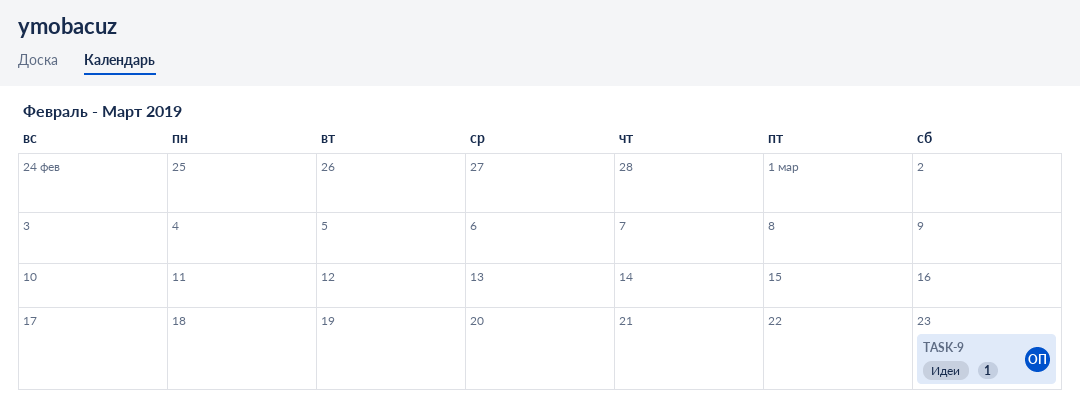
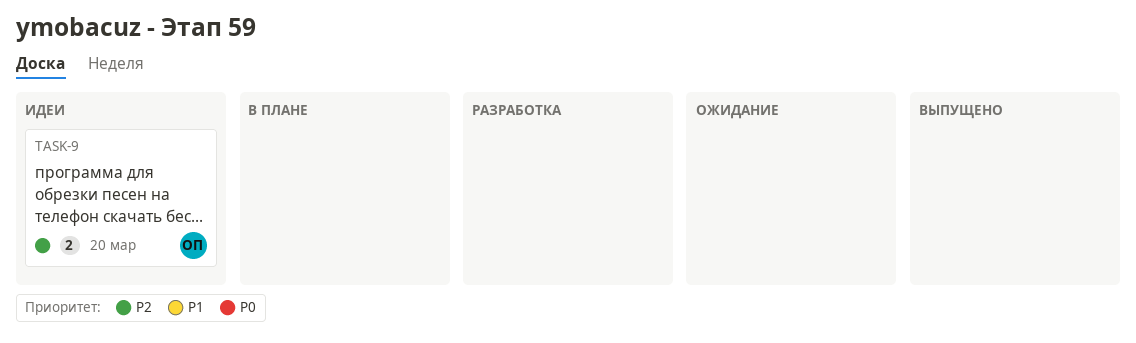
TASK-9, estimate: 1 -> 2
TASK-9, due: Mar 23 -> Mar 20

